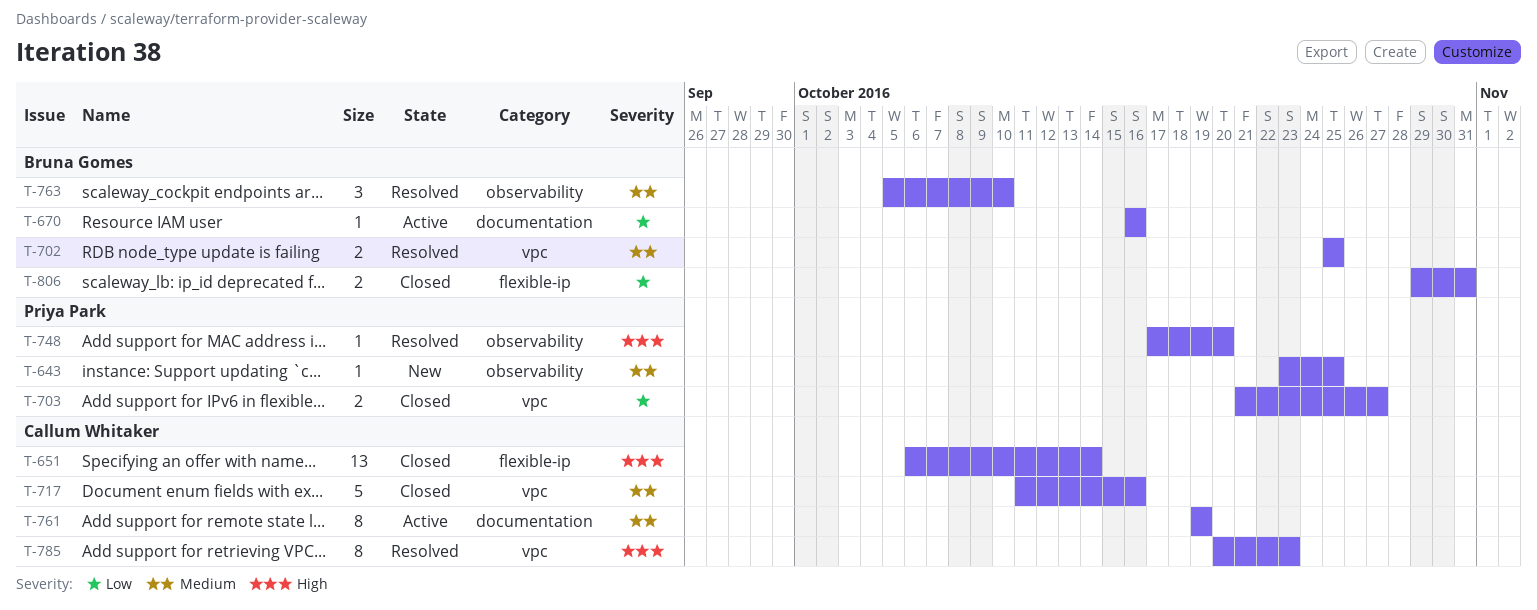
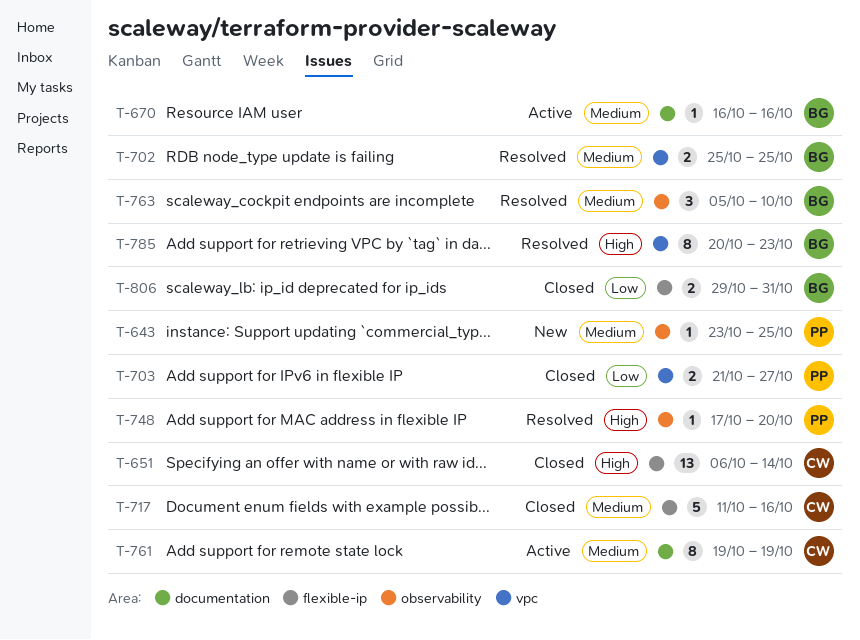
T-670, priority: Low -> Medium
T-717, label: vpc -> flexible-ip
T-785, owner: Callum Whitaker -> Bruna Gomes

